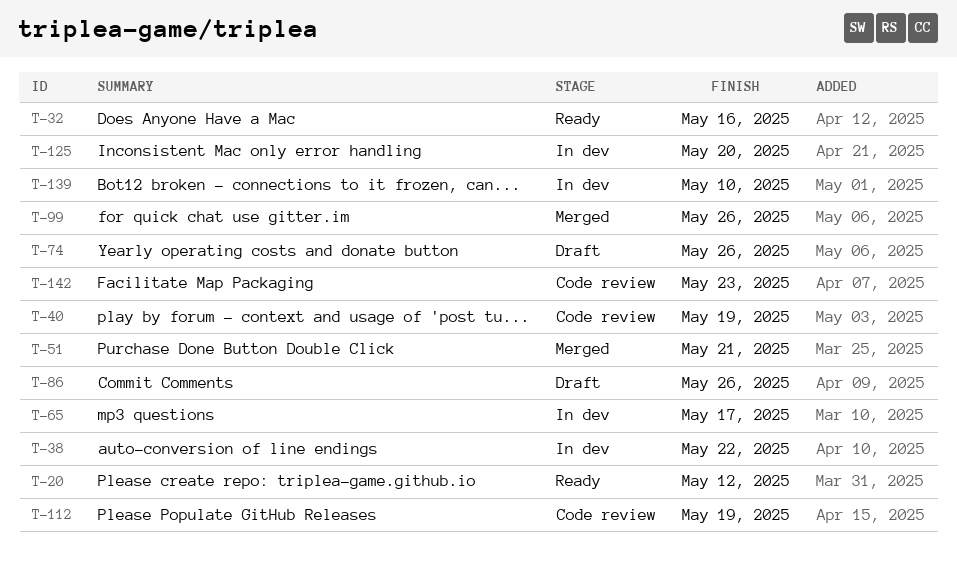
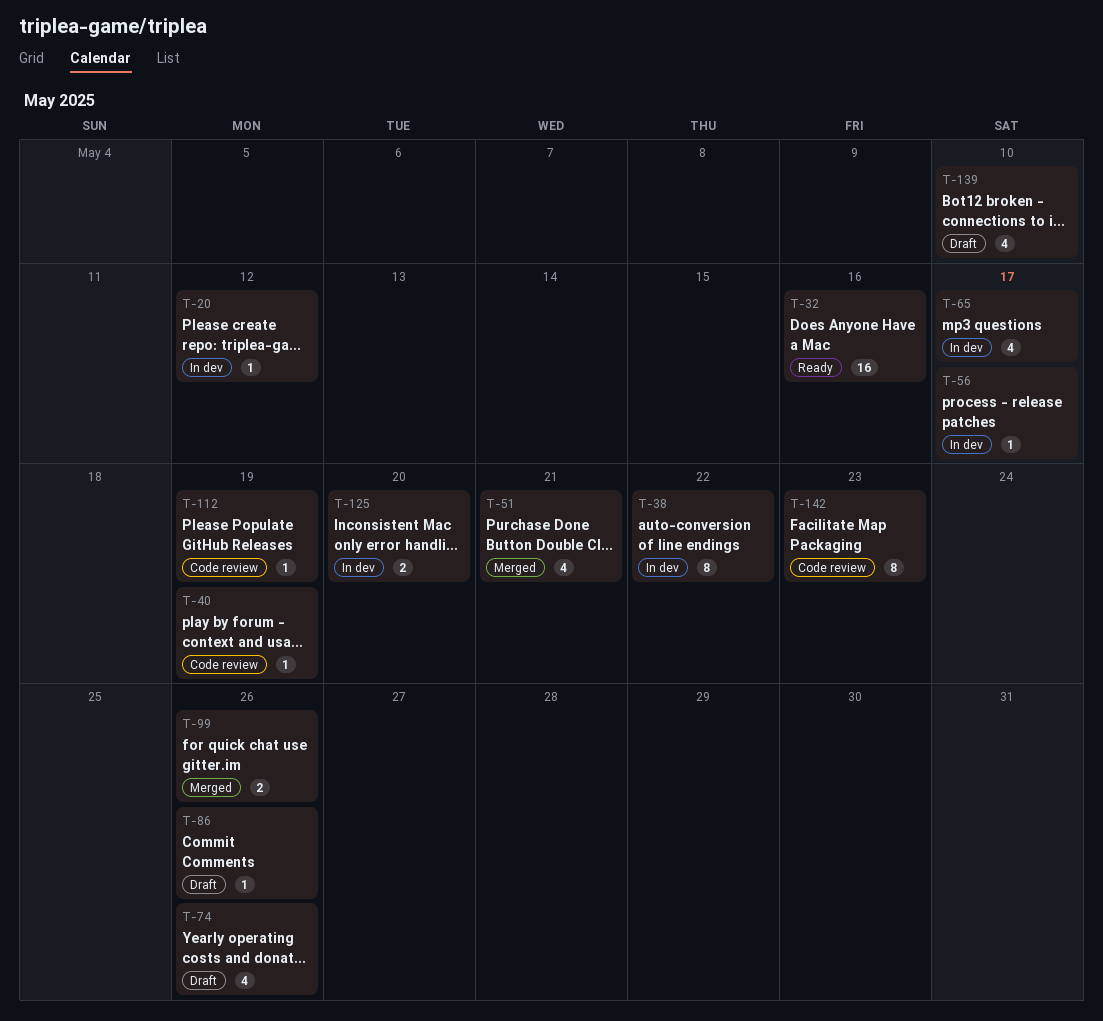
T-20, status: Ready -> In dev
T-56: none -> present
T-139, status: In dev -> Draft

